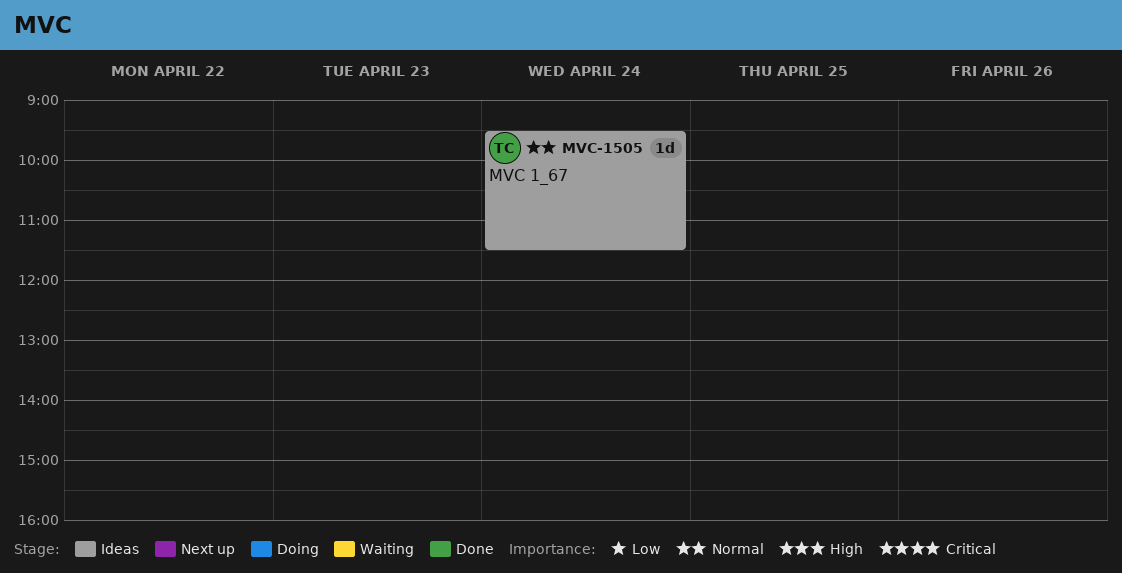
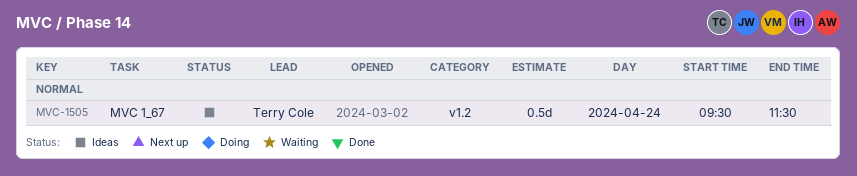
MVC-1505, estimate: 1d -> 0.5d

